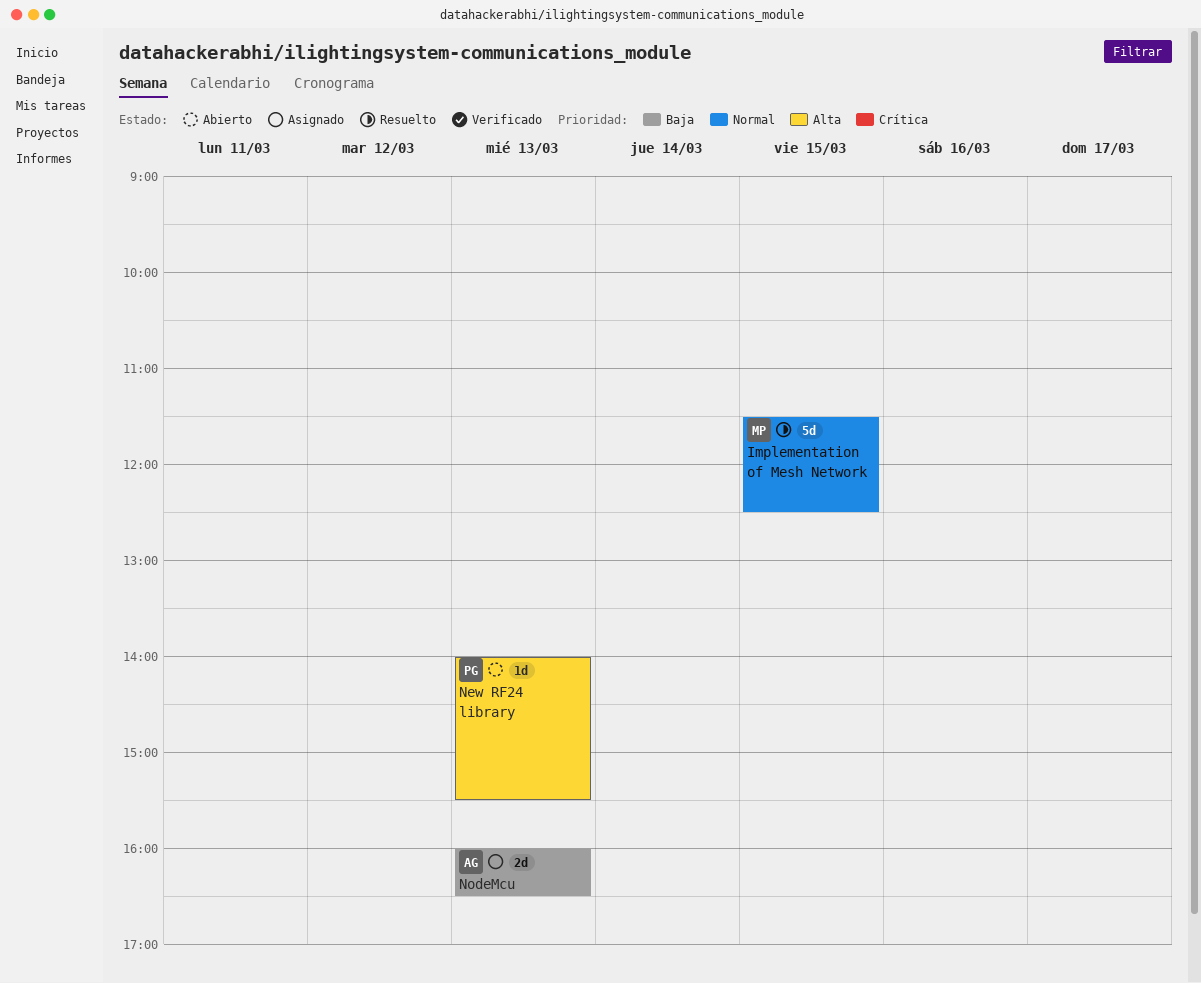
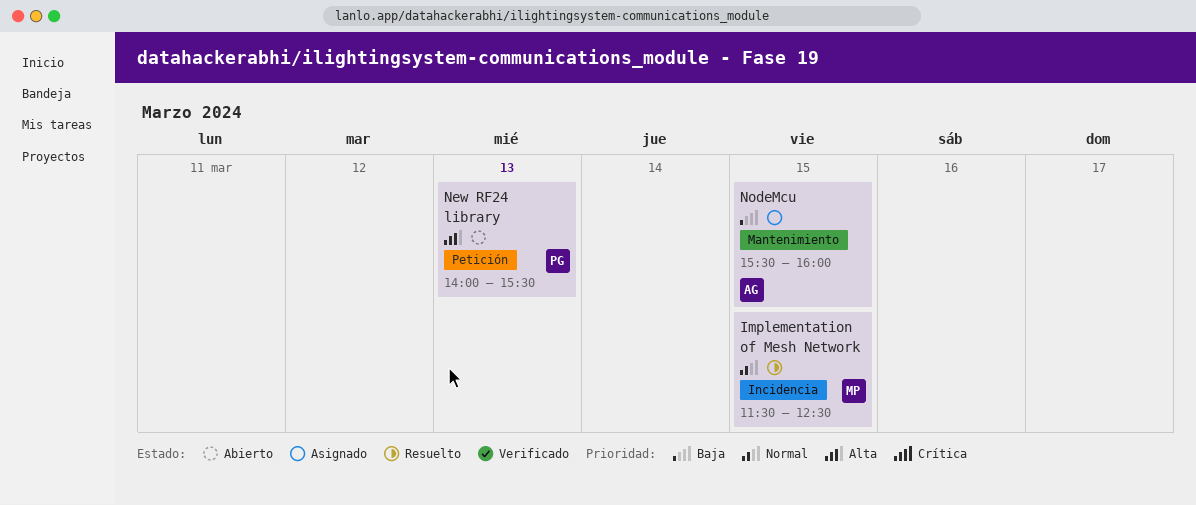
NodeMcu, day: Mar 13 -> Mar 15
NodeMcu, begins: 16:00 -> 15:30
NodeMcu, ends: 16:30 -> 16:00

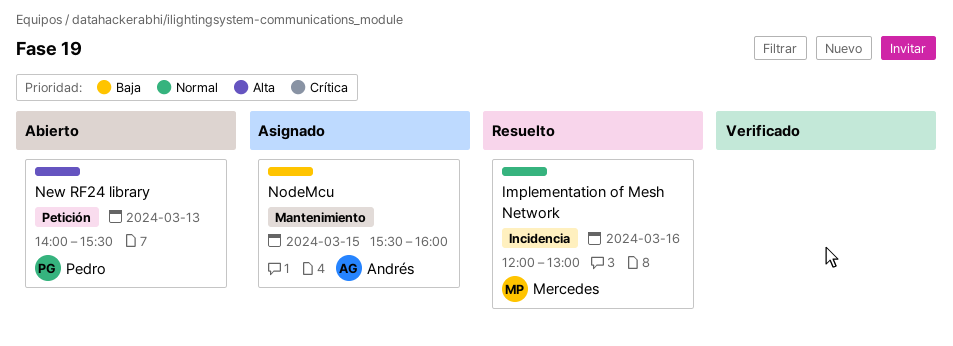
Implementation of Mesh Network, day: Mar 15 -> Mar 16
Implementation of Mesh Network, begins: 11:30 -> 12:00
Implementation of Mesh Network, ends: 12:30 -> 13:00

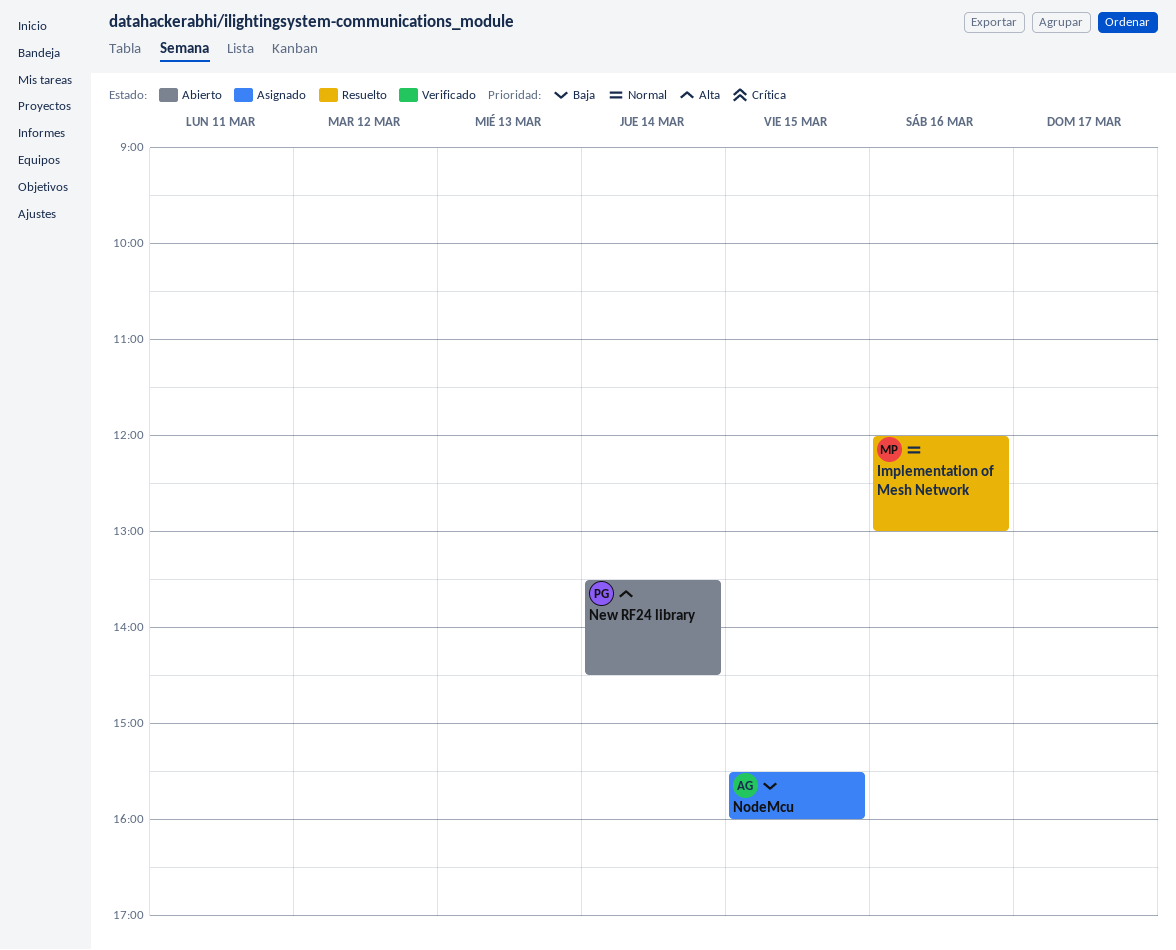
New RF24 library, day: Mar 13 -> Mar 14
New RF24 library, begins: 14:00 -> 13:30
New RF24 library, ends: 15:30 -> 14:30

